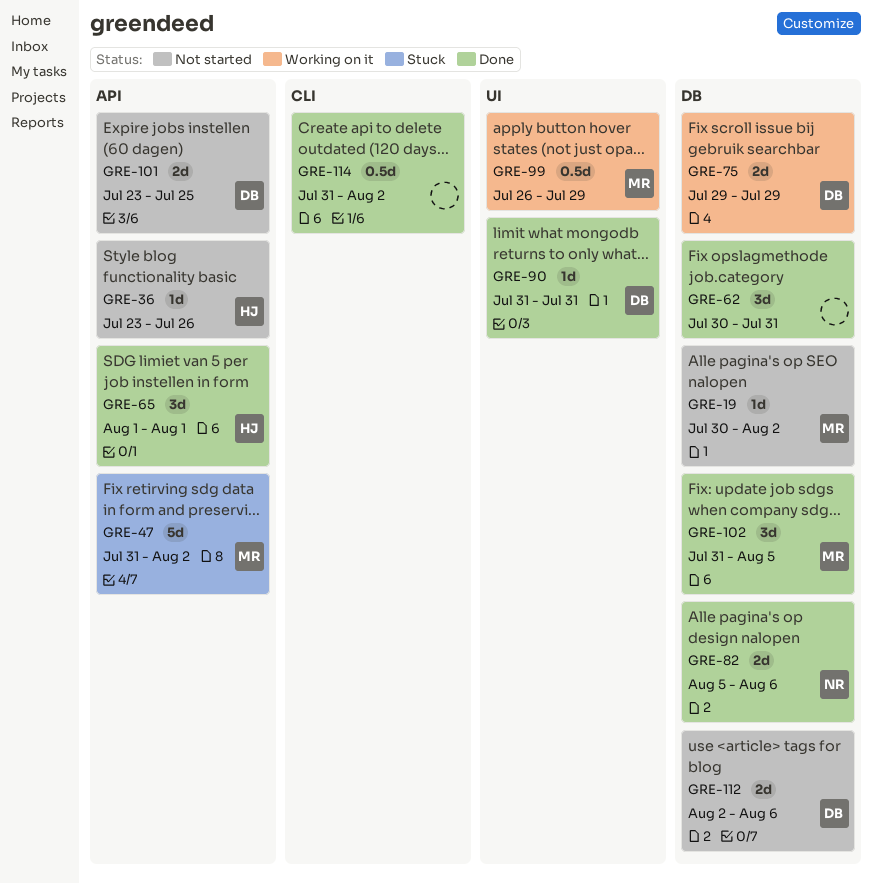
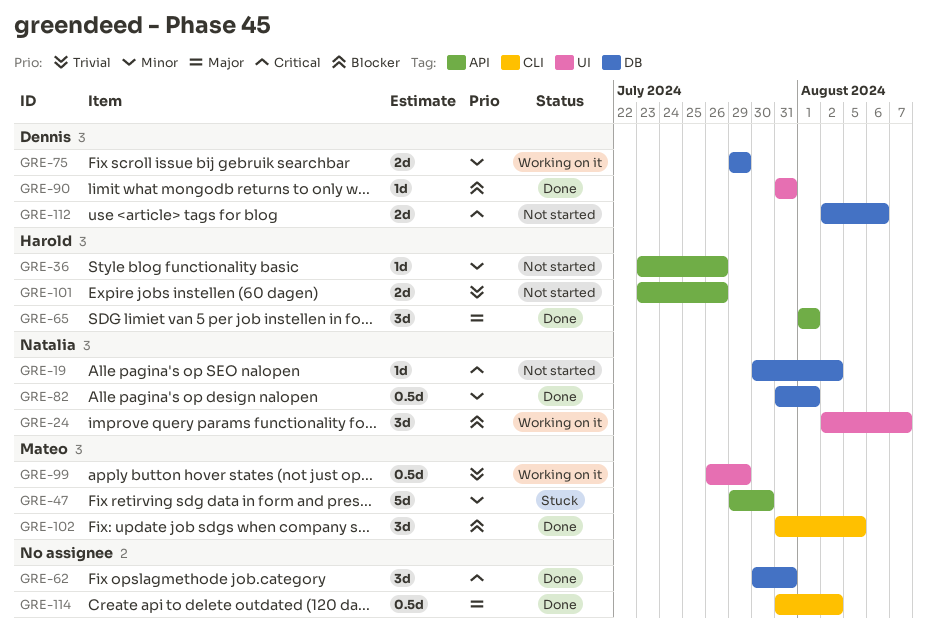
GRE-19, owner: Mateo -> Natalia
GRE-24: none -> present
GRE-47, start: Jul 31 -> Jul 29
GRE-47, due: Aug 2 -> Jul 30
GRE-82, estimate: 2d -> 0.5d
GRE-82, start: Aug 5 -> Jul 31
GRE-82, due: Aug 6 -> Aug 1
GRE-101, owner: Dennis -> Harold
GRE-101, due: Jul 25 -> Jul 26
GRE-102, label: DB -> CLI

